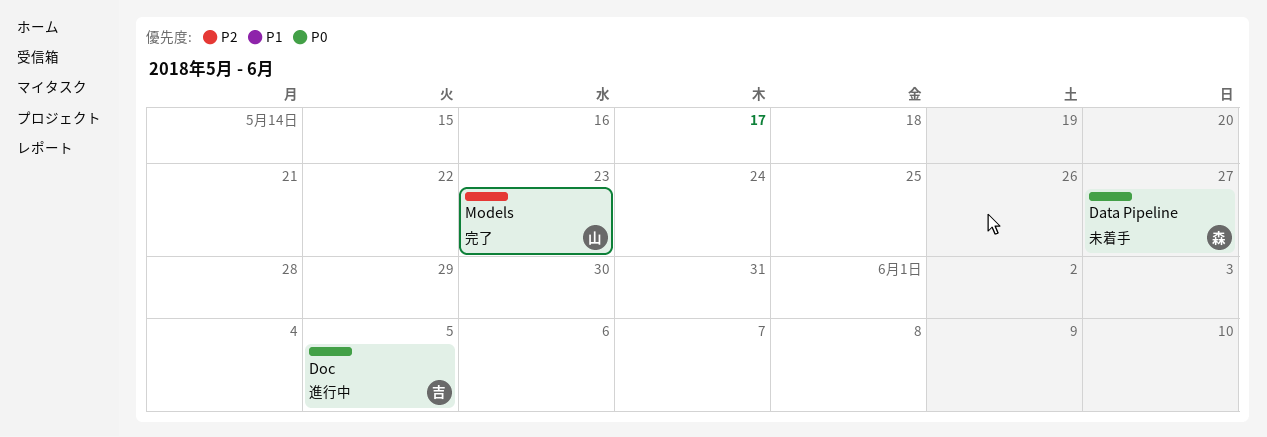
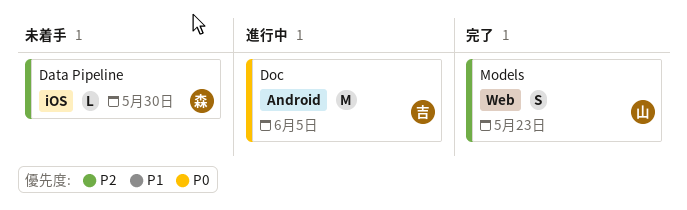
Data Pipeline, priority: P0 -> P2
Data Pipeline, due: May 27 -> May 30

